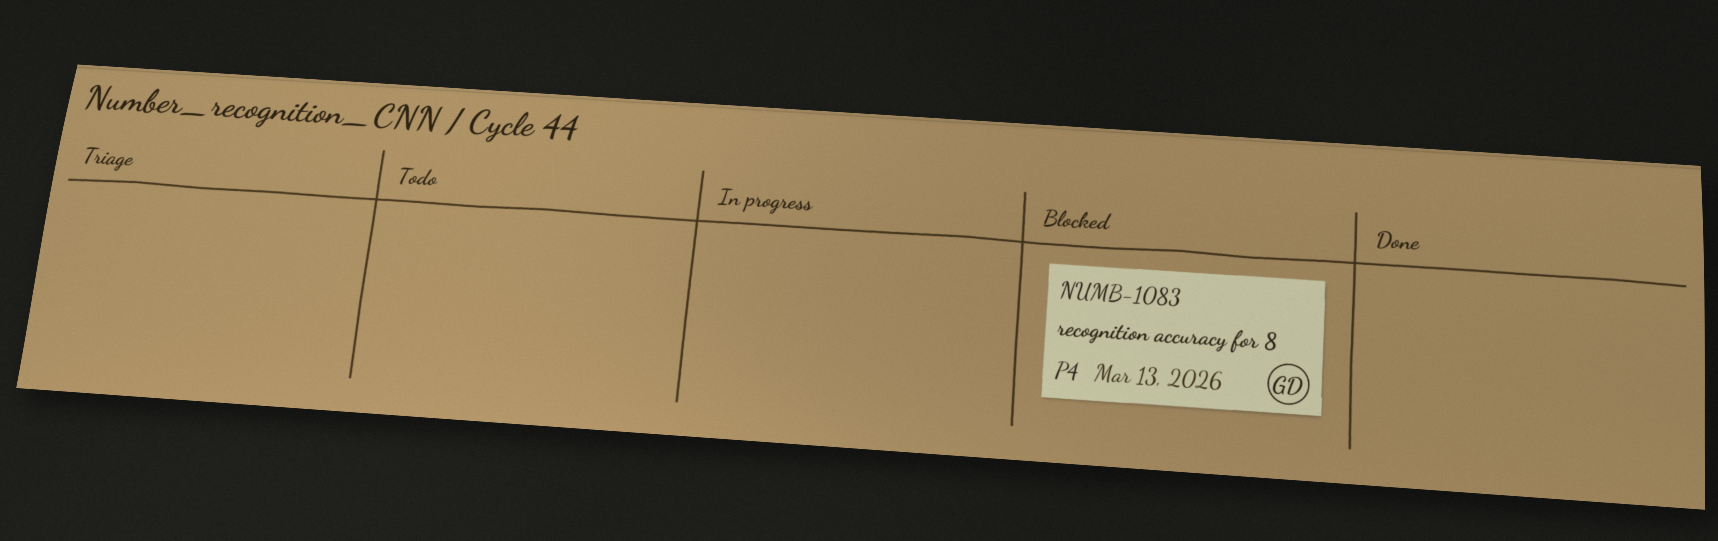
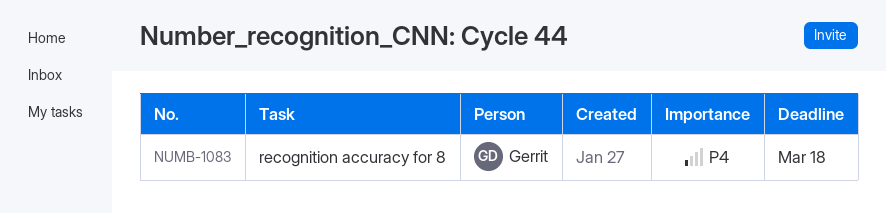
NUMB-1083, due: Mar 13 -> Mar 18

